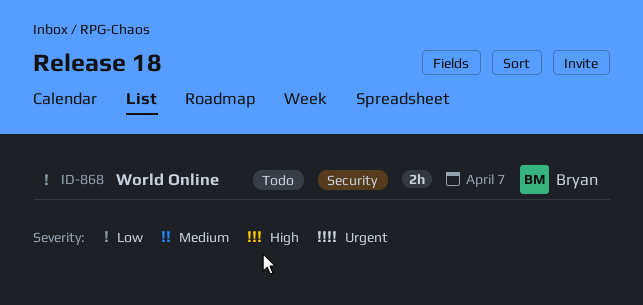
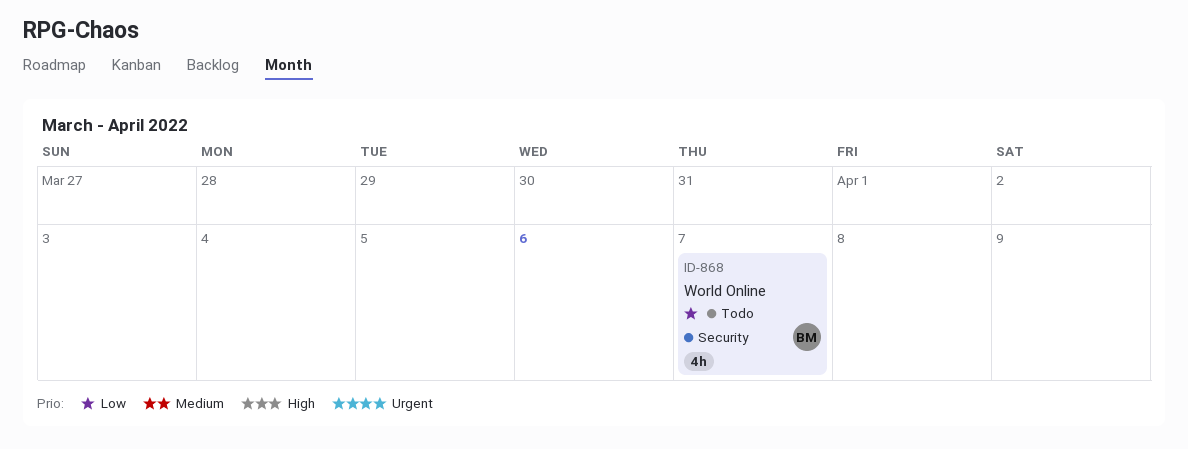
ID-868, estimate: 2h -> 4h

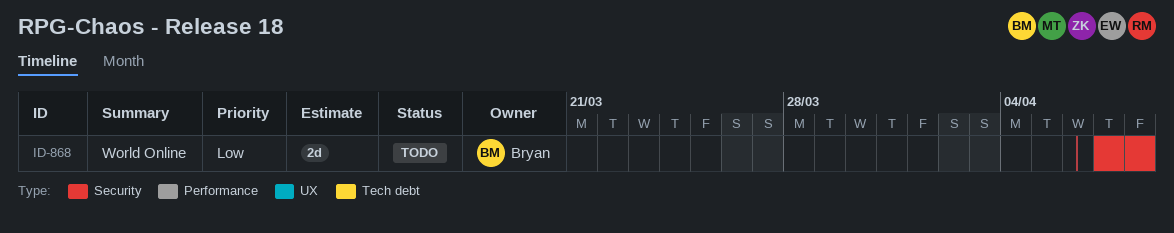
ID-868, estimate: 4h -> 2d
ID-868, due: Apr 7 -> Apr 8

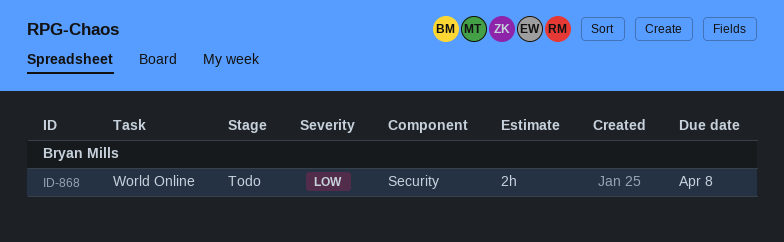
ID-868, estimate: 2d -> 2h

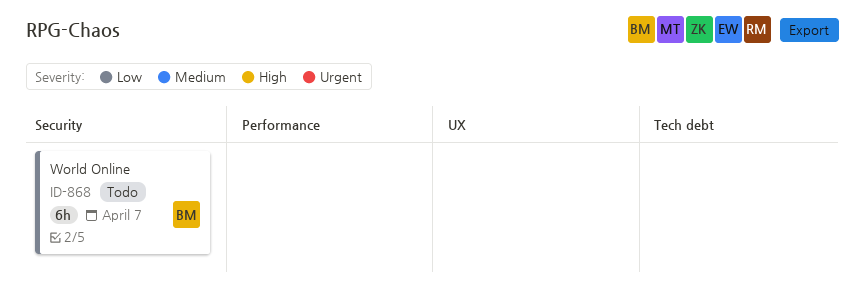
ID-868, estimate: 2h -> 6h
ID-868, due: Apr 8 -> Apr 7

